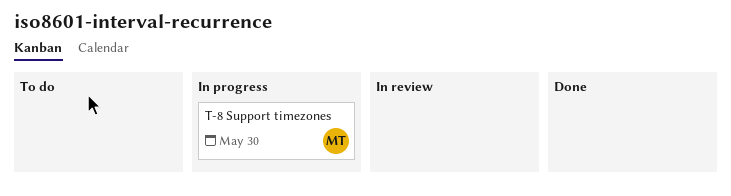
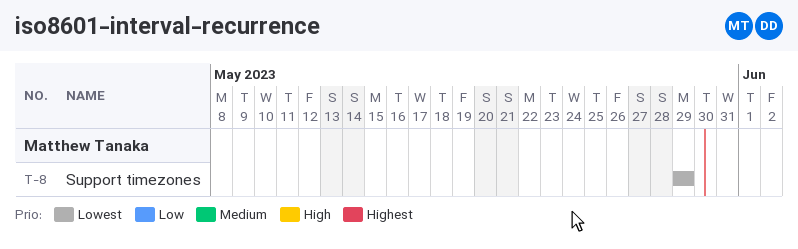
T-8, due: May 30 -> May 29

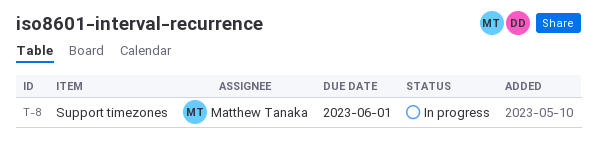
T-8, due: May 29 -> Jun 1

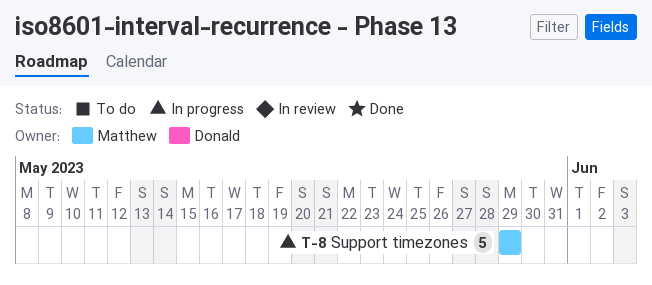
T-8, due: Jun 1 -> May 29

